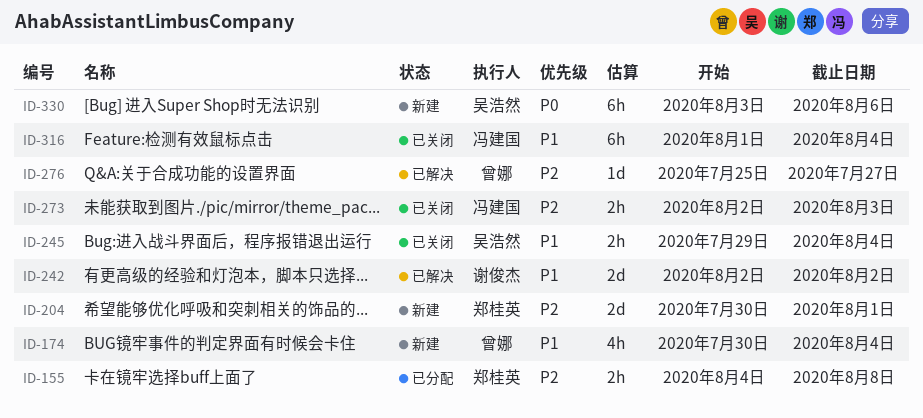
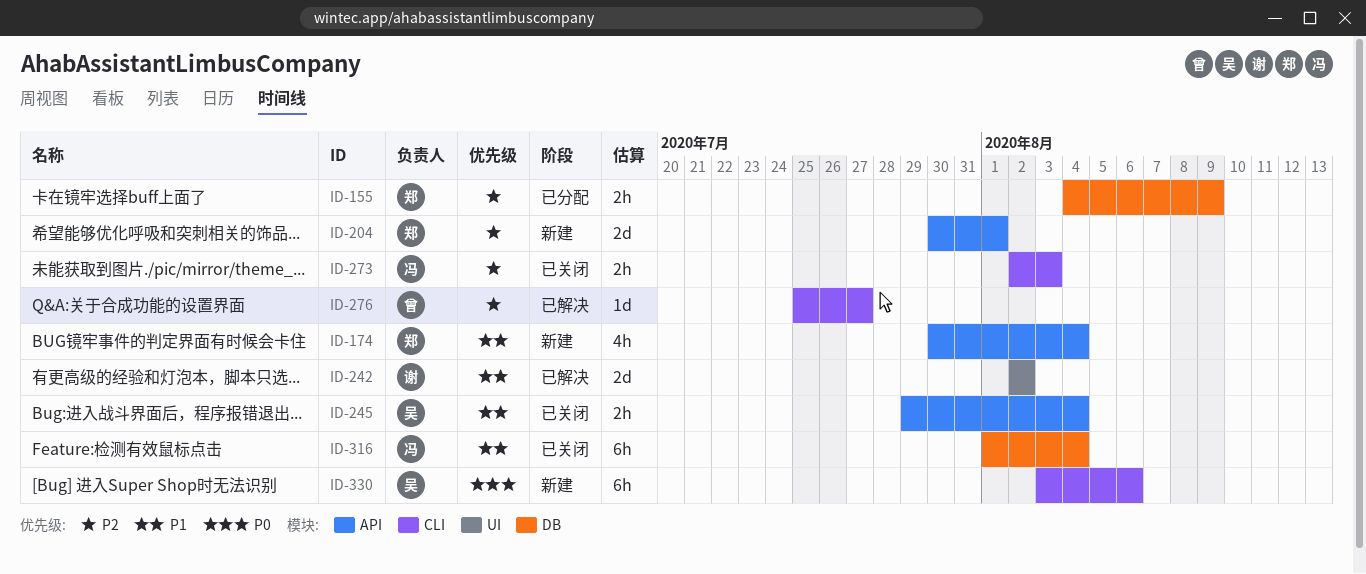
ID-155, due: Aug 8 -> Aug 9
ID-174, owner: 曾娜 -> 郑桂英

